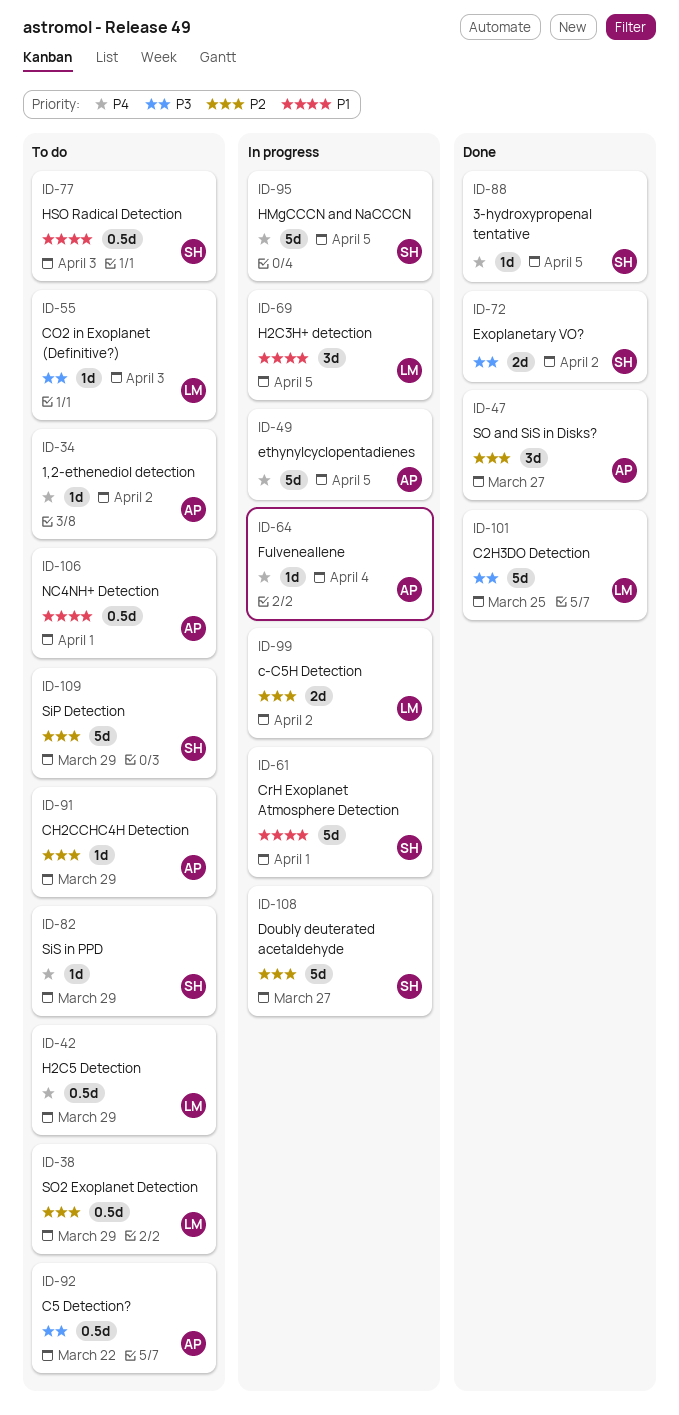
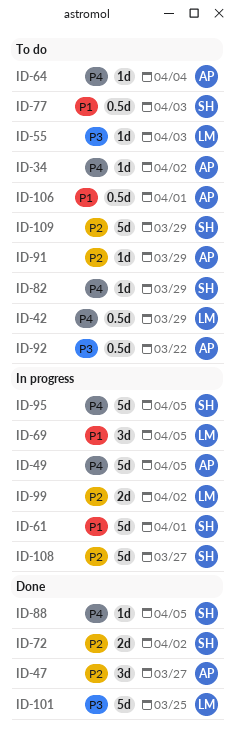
ID-38: present -> none
ID-64, status: In progress -> To do
ID-72, priority: P3 -> P2

